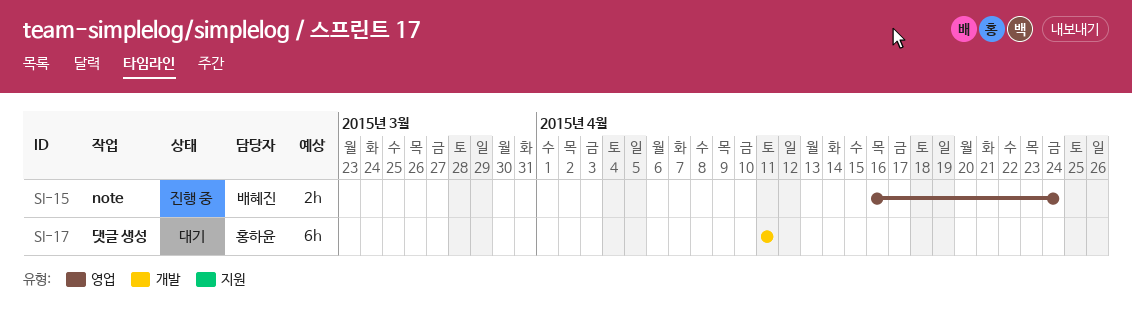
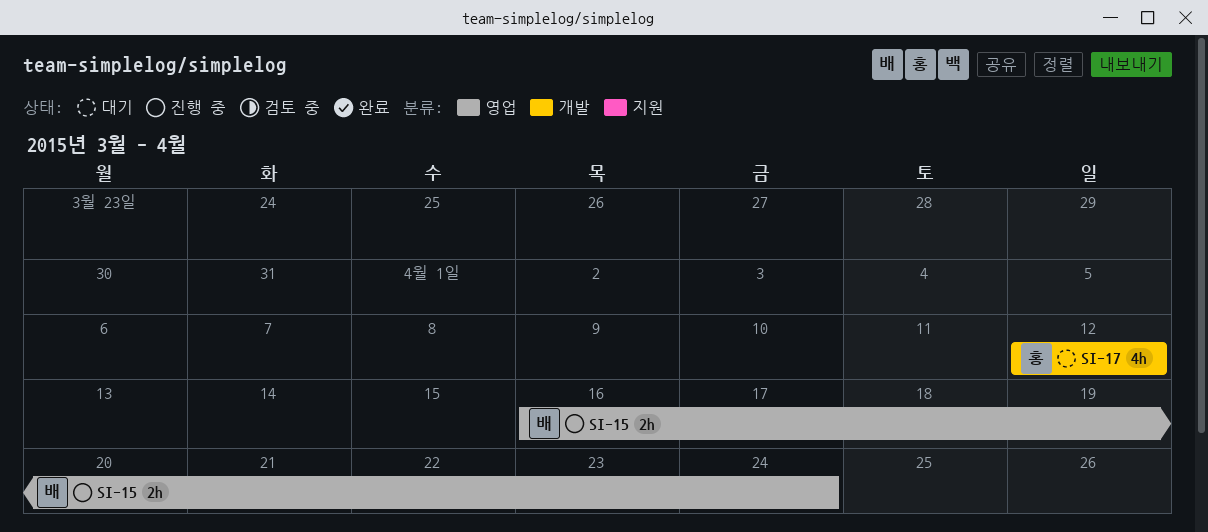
SI-17, estimate: 6h -> 4h
SI-17, start: Apr 11 -> Apr 12
SI-17, due: Apr 11 -> Apr 12

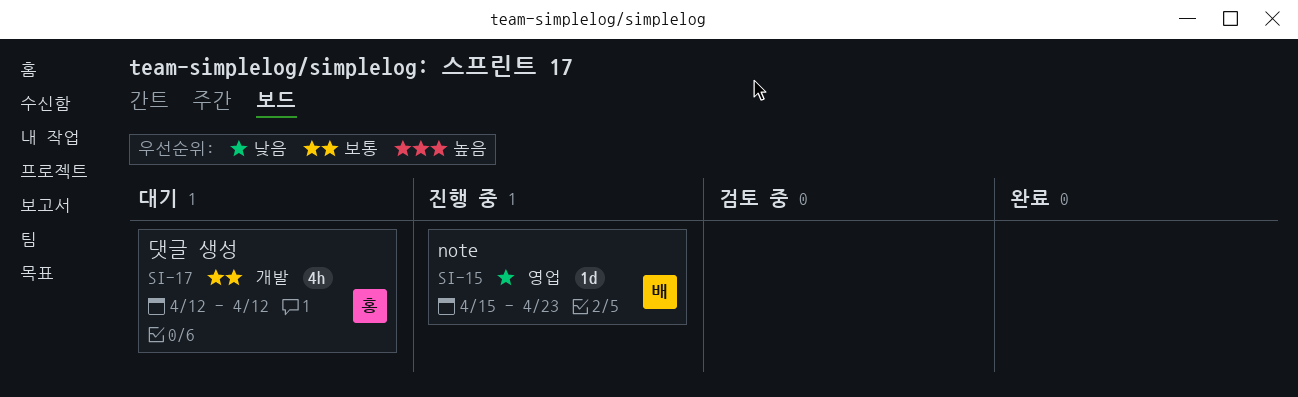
SI-15, estimate: 2h -> 1d
SI-15, start: Apr 16 -> Apr 15
SI-15, due: Apr 24 -> Apr 23

